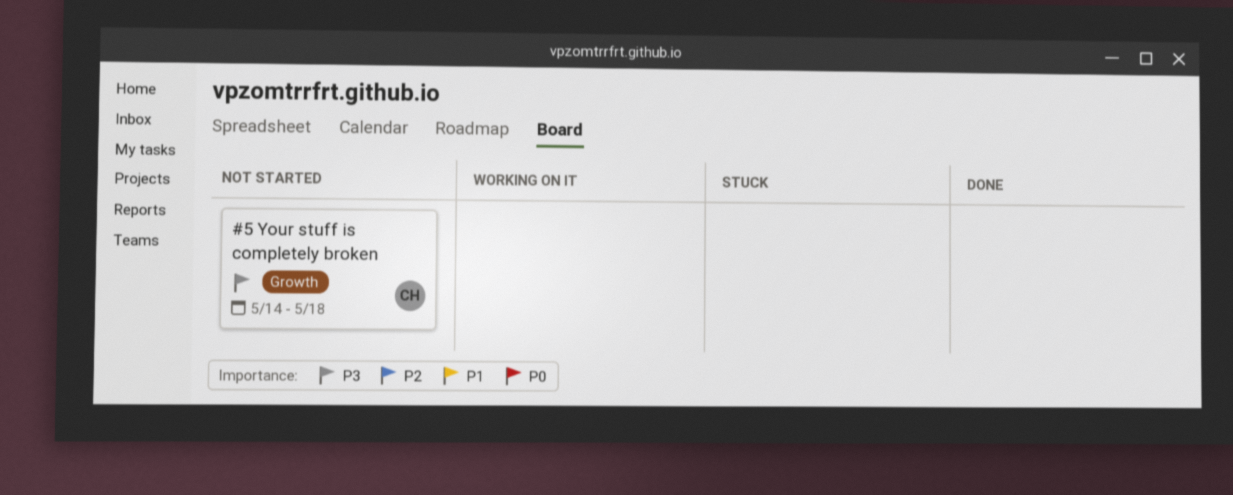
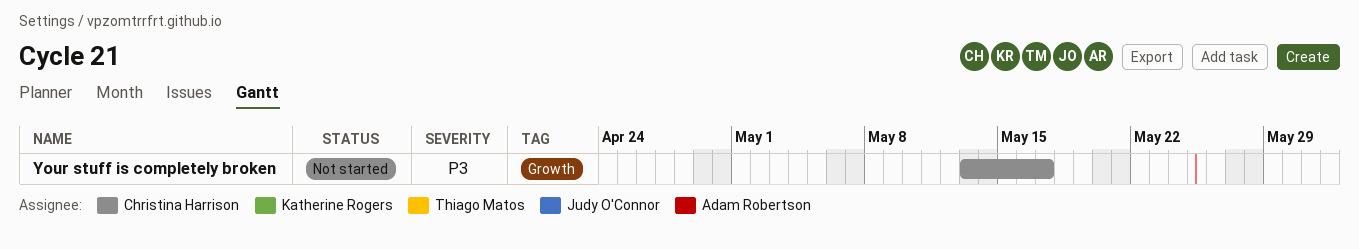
Your stuff is completely broken, start: May 14 -> May 13
Your stuff is completely broken, due: May 18 -> May 17

